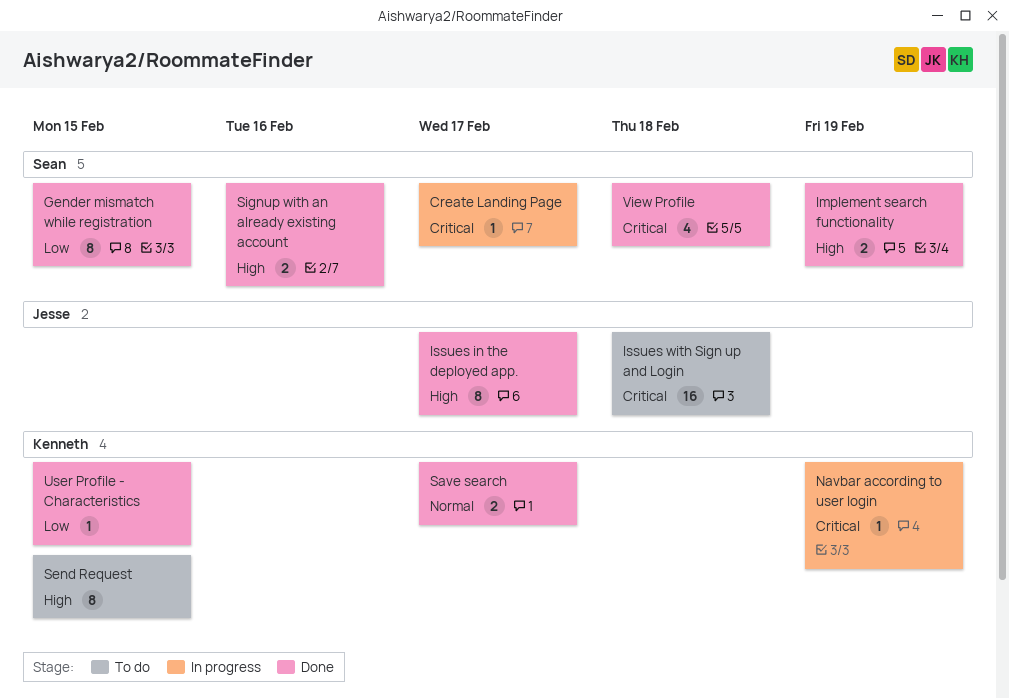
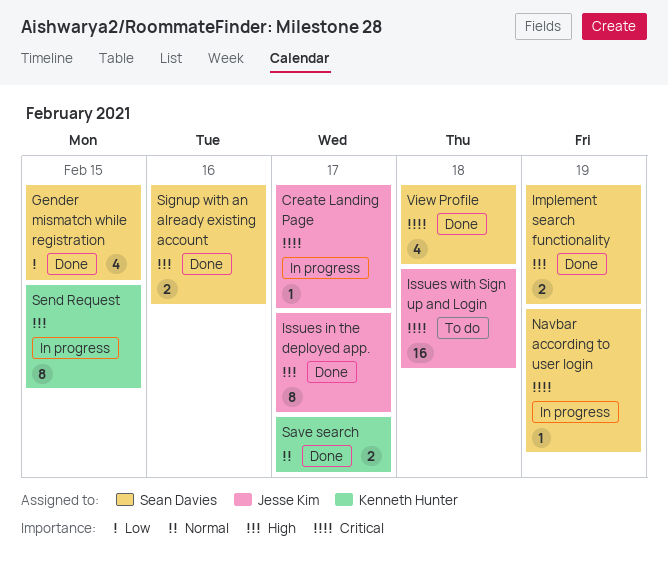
Create Landing Page, owner: Sean Davies -> Jesse Kim
Gender mismatch while registration, estimate: 8 -> 4
Navbar according to user login, owner: Kenneth Hunter -> Sean Davies
Send Request, status: To do -> In progress
User Profile - Characteristics: present -> none

